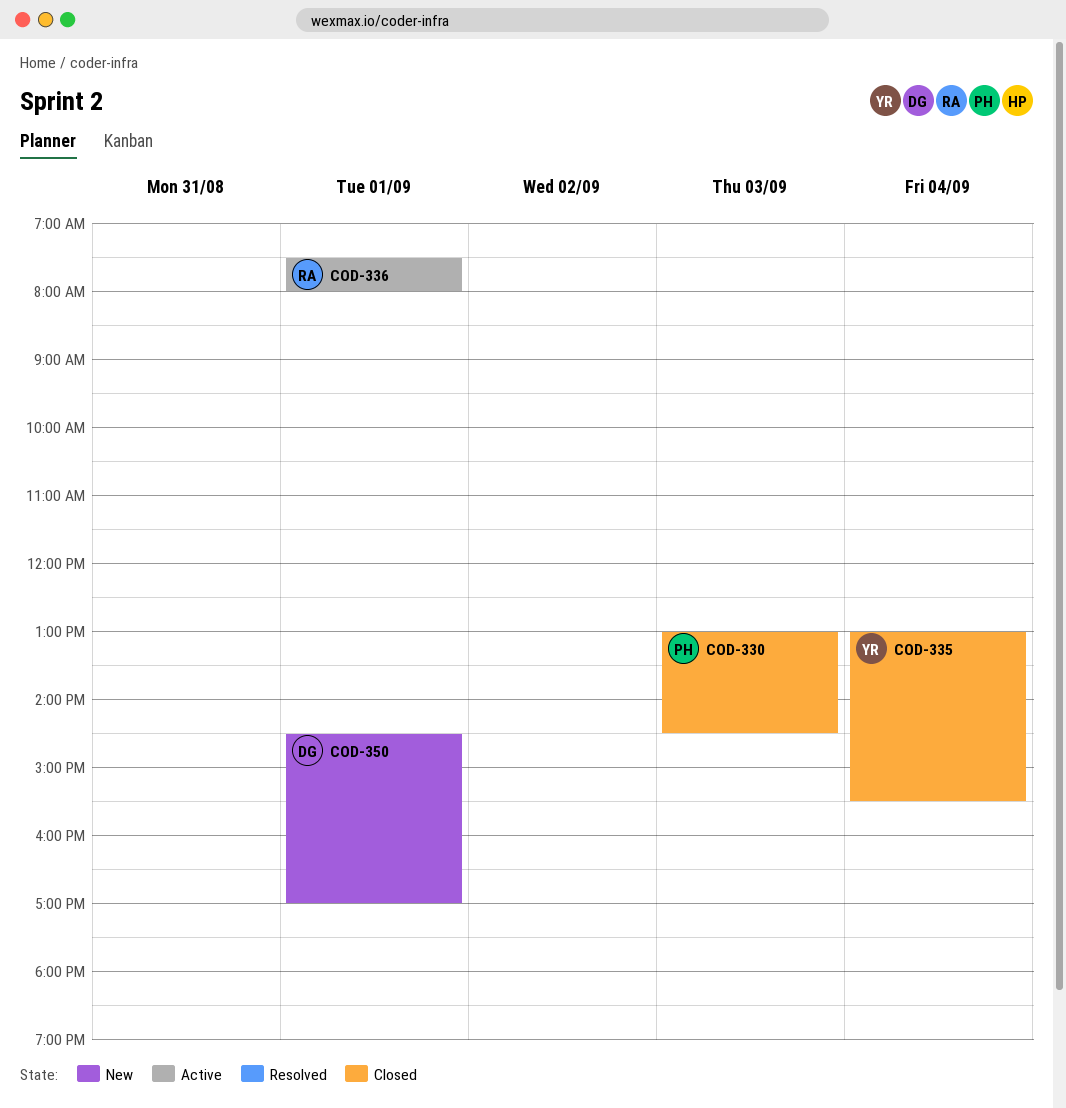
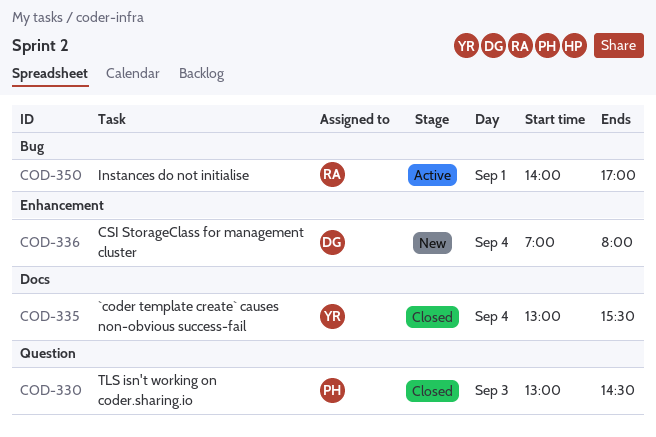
COD-336, status: Active -> New
COD-336, owner: RA -> DG
COD-336, day: Sep 1 -> Sep 4
COD-336, begins: 07:30 -> 07:00
COD-350, status: New -> Active
COD-350, owner: DG -> RA
COD-350, begins: 14:30 -> 14:00

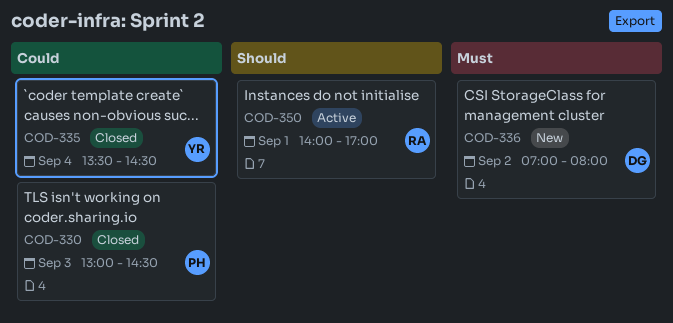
COD-335, begins: 13:00 -> 13:30
COD-335, ends: 15:30 -> 14:30
COD-336, day: Sep 4 -> Sep 2

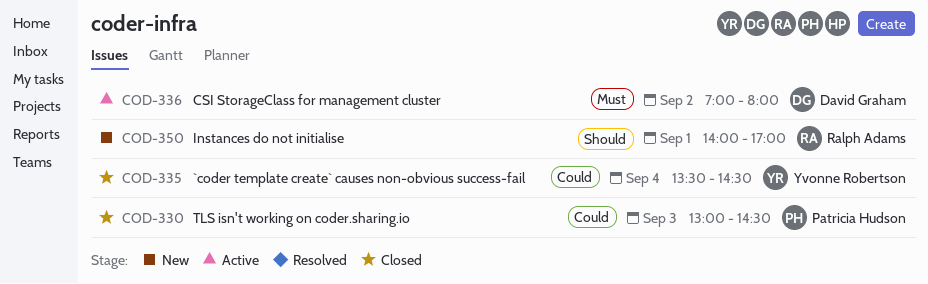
COD-336, status: New -> Active
COD-350, status: Active -> New

